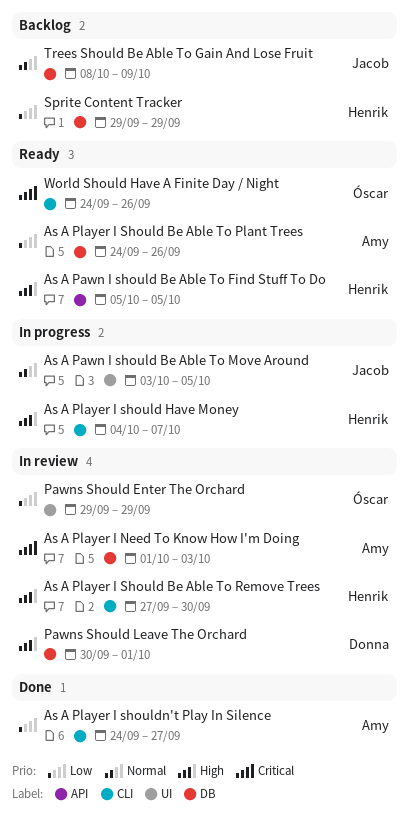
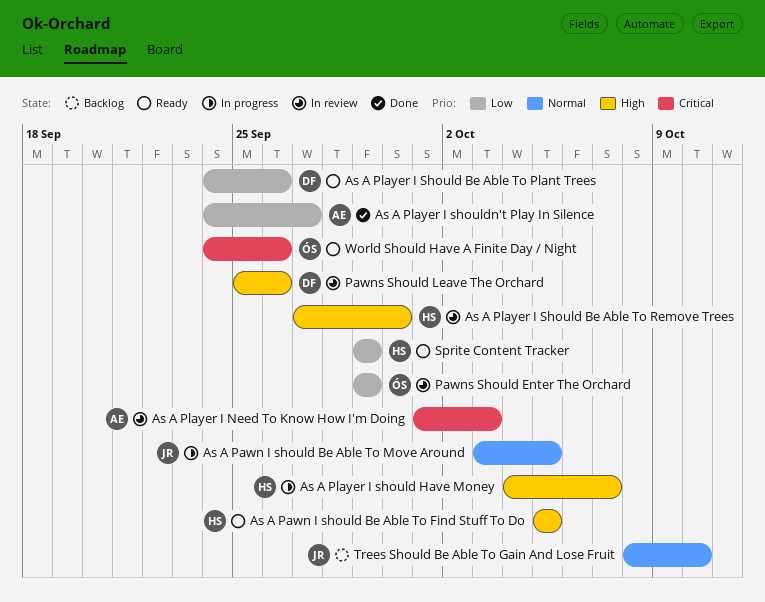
As A Player I Should Be Able To Plant Trees, owner: Amy -> Donna
Pawns Should Leave The Orchard, start: Sep 30 -> Sep 25
Pawns Should Leave The Orchard, due: Oct 1 -> Sep 26
Sprite Content Tracker, status: Backlog -> Ready
Trees Should Be Able To Gain And Lose Fruit, due: Oct 9 -> Oct 10

